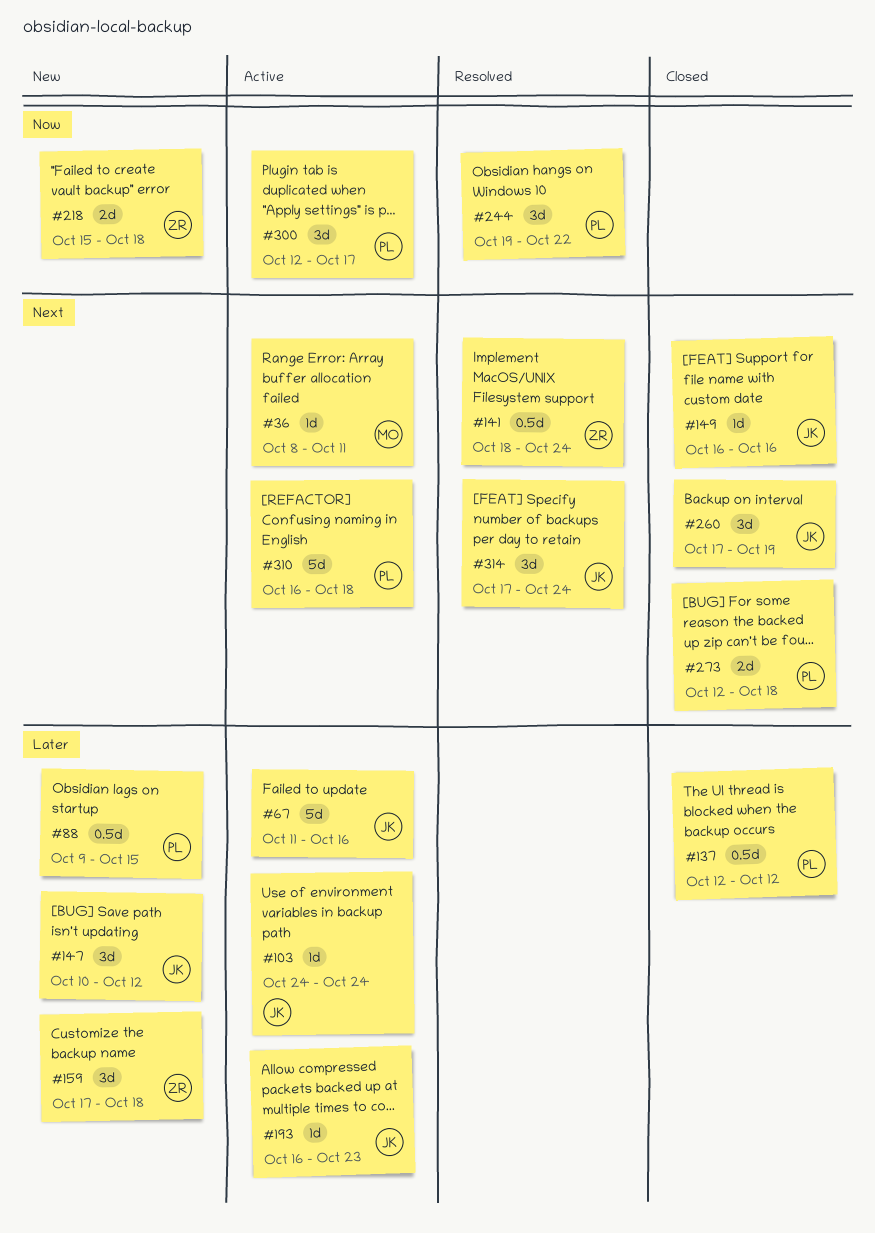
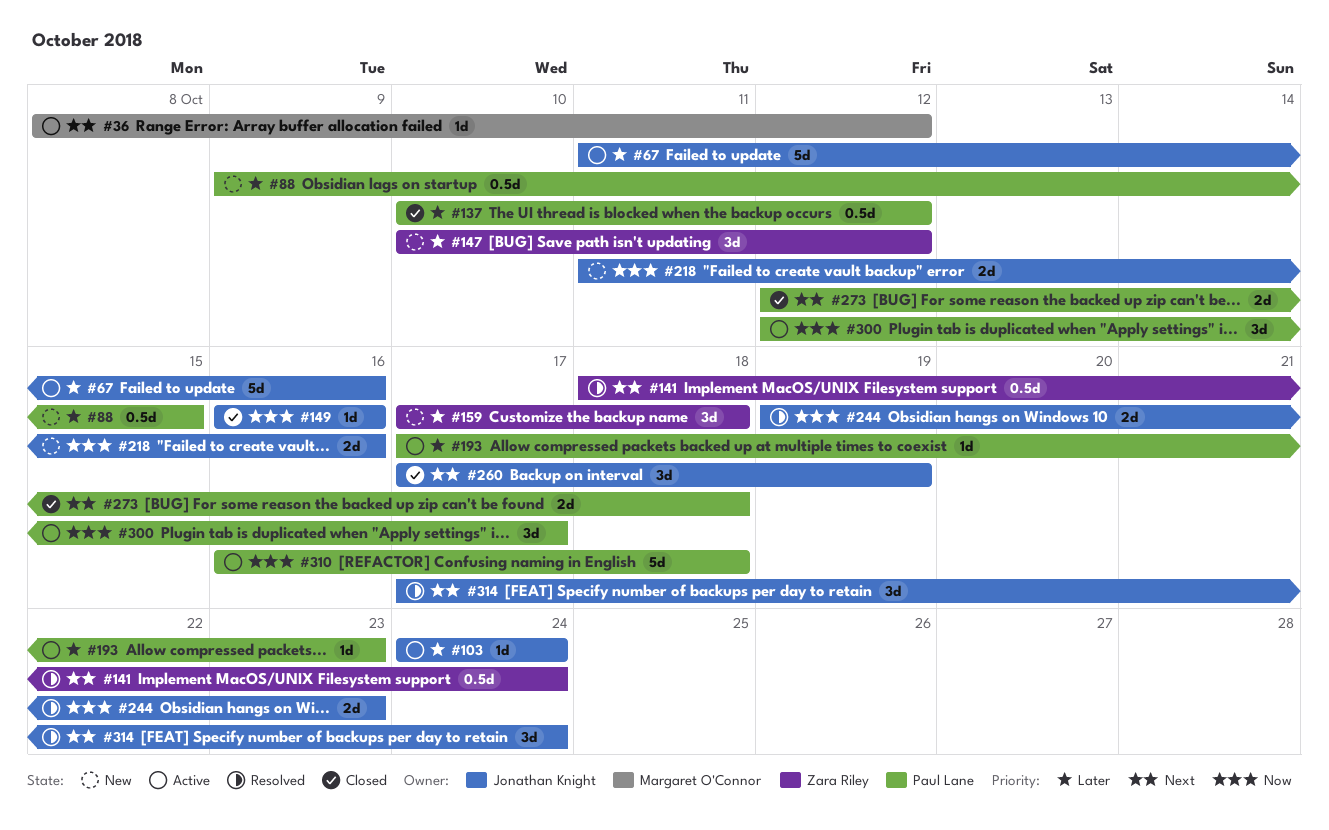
#36, due: Oct 11 -> Oct 12
#137, start: Oct 12 -> Oct 10
#147, owner: Jonathan Knight -> Zara Riley
#149, priority: Next -> Now
#193, owner: Jonathan Knight -> Paul Lane
#193, start: Oct 16 -> Oct 17
#218, owner: Zara Riley -> Jonathan Knight
#218, start: Oct 15 -> Oct 11
#218, due: Oct 18 -> Oct 16
#244, owner: Paul Lane -> Jonathan Knight
#244, estimate: 3d -> 2d
#244, due: Oct 22 -> Oct 23
#310, priority: Next -> Now

